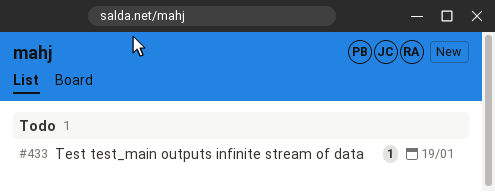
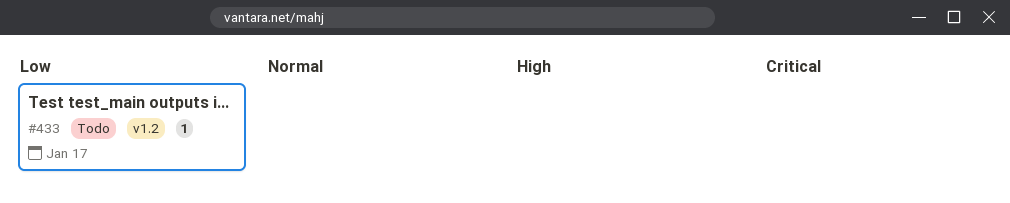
#433, due: Jan 19 -> Jan 17

